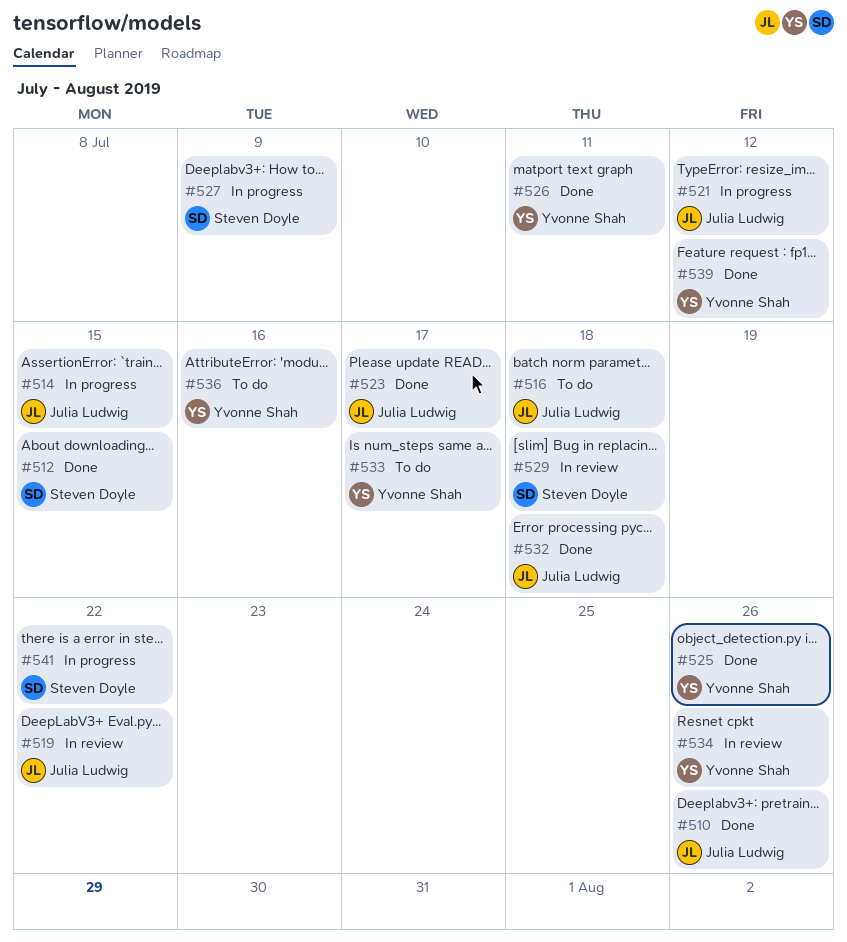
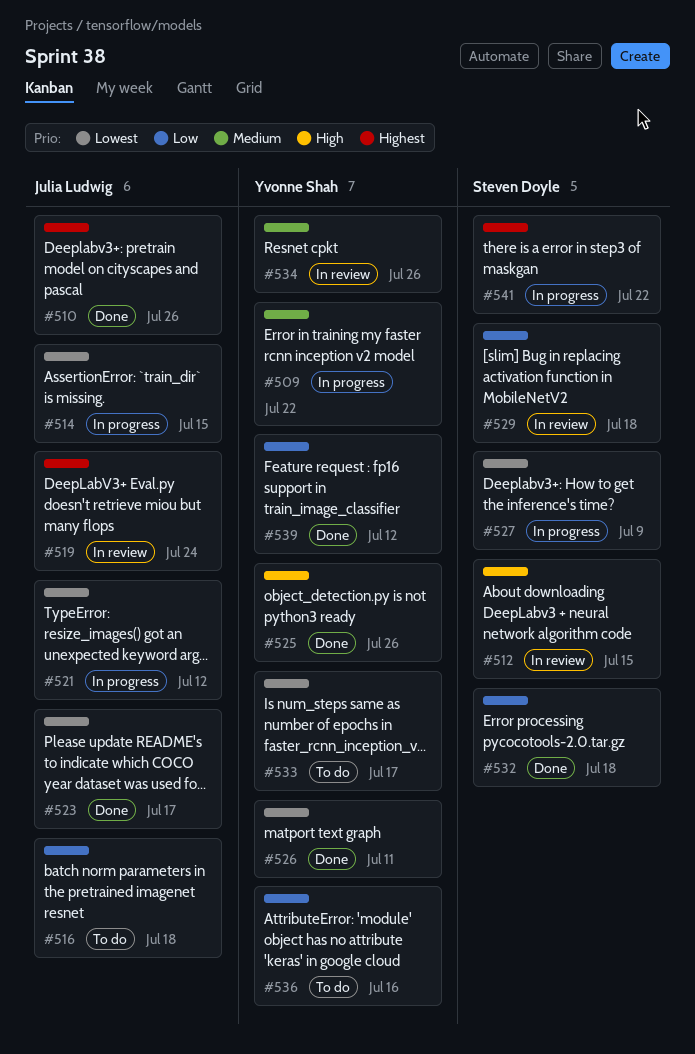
#509: none -> present
#512, status: Done -> In review
#519, due: Jul 22 -> Jul 24
#532, owner: Julia Ludwig -> Steven Doyle

